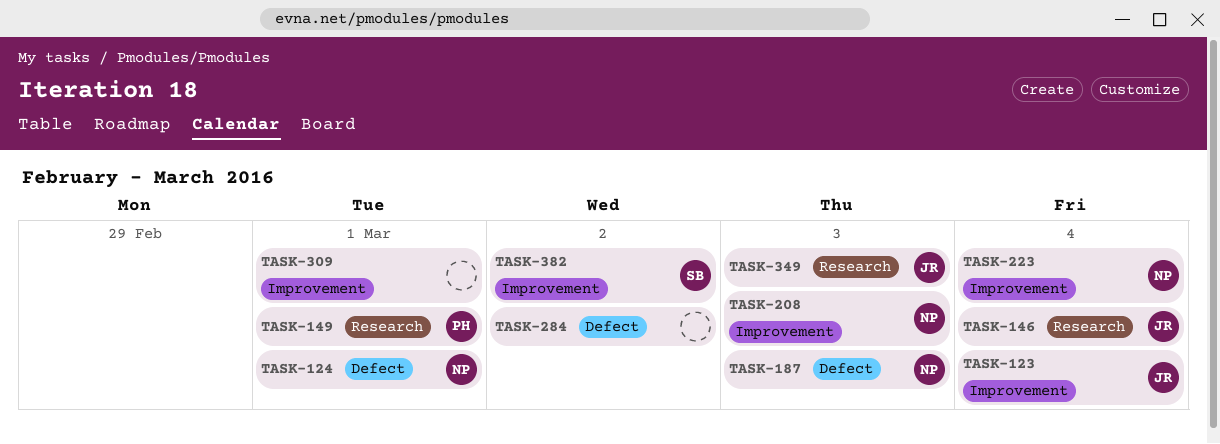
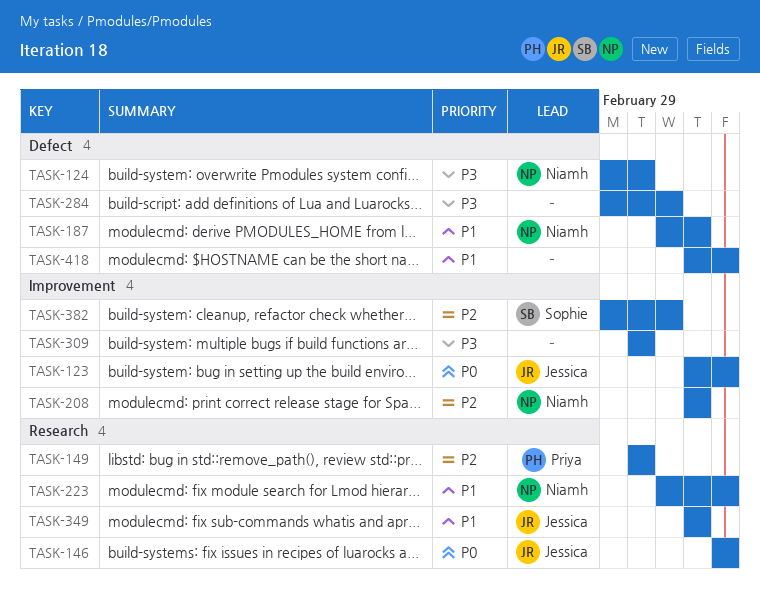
TASK-223, label: Improvement -> Research
TASK-418: none -> present

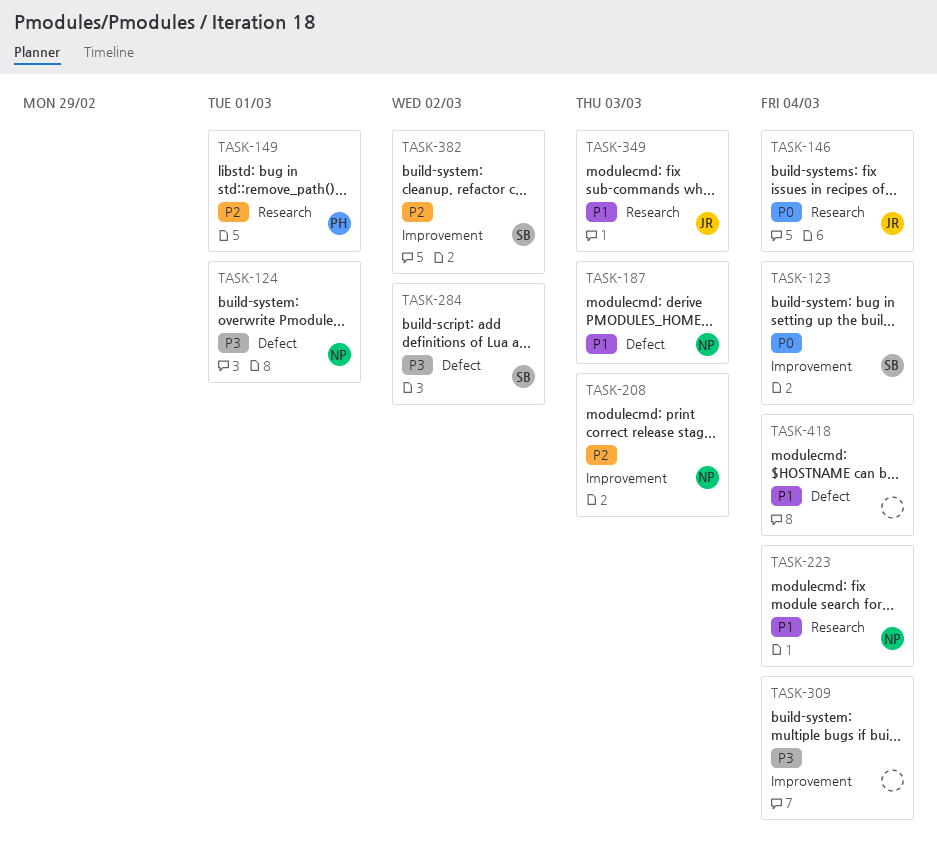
TASK-123, owner: Jessica -> Sophie
TASK-284, owner: none -> Sophie
TASK-309, due: Mar 1 -> Mar 4

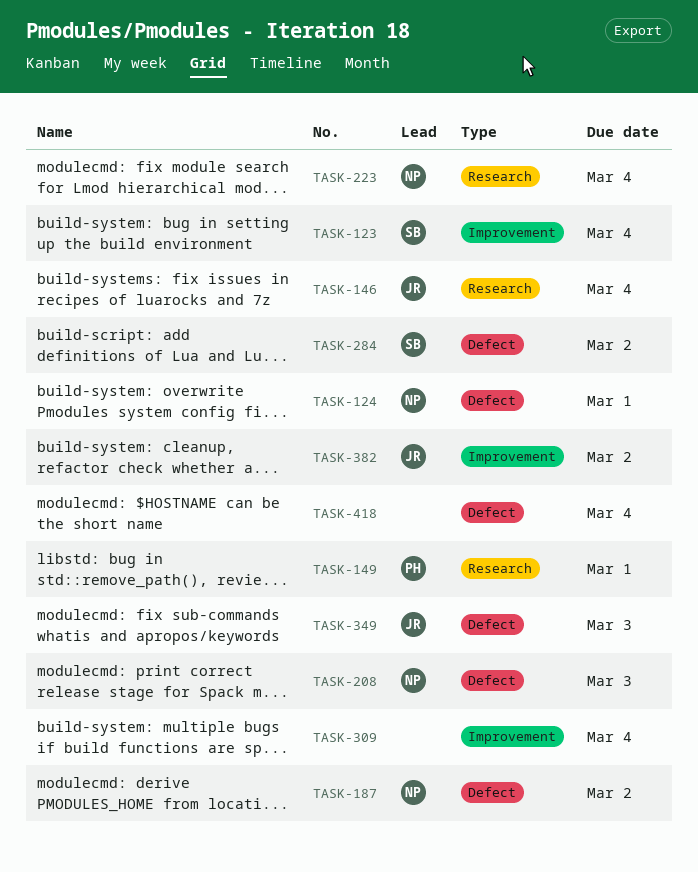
TASK-187, due: Mar 3 -> Mar 2
TASK-208, label: Improvement -> Defect
TASK-349, label: Research -> Defect
TASK-382, owner: SB -> JR

